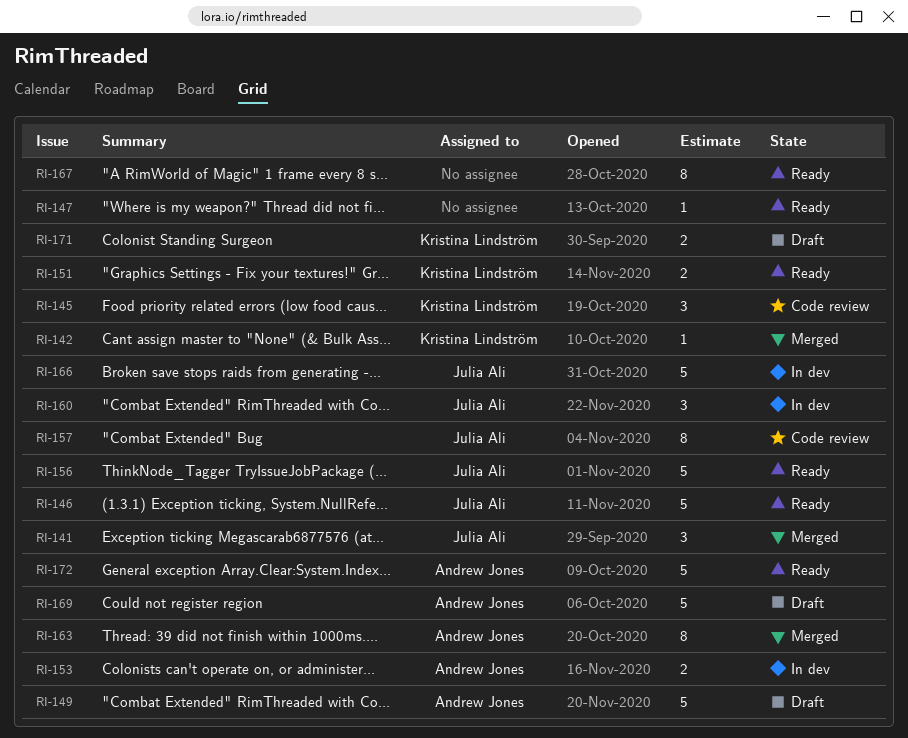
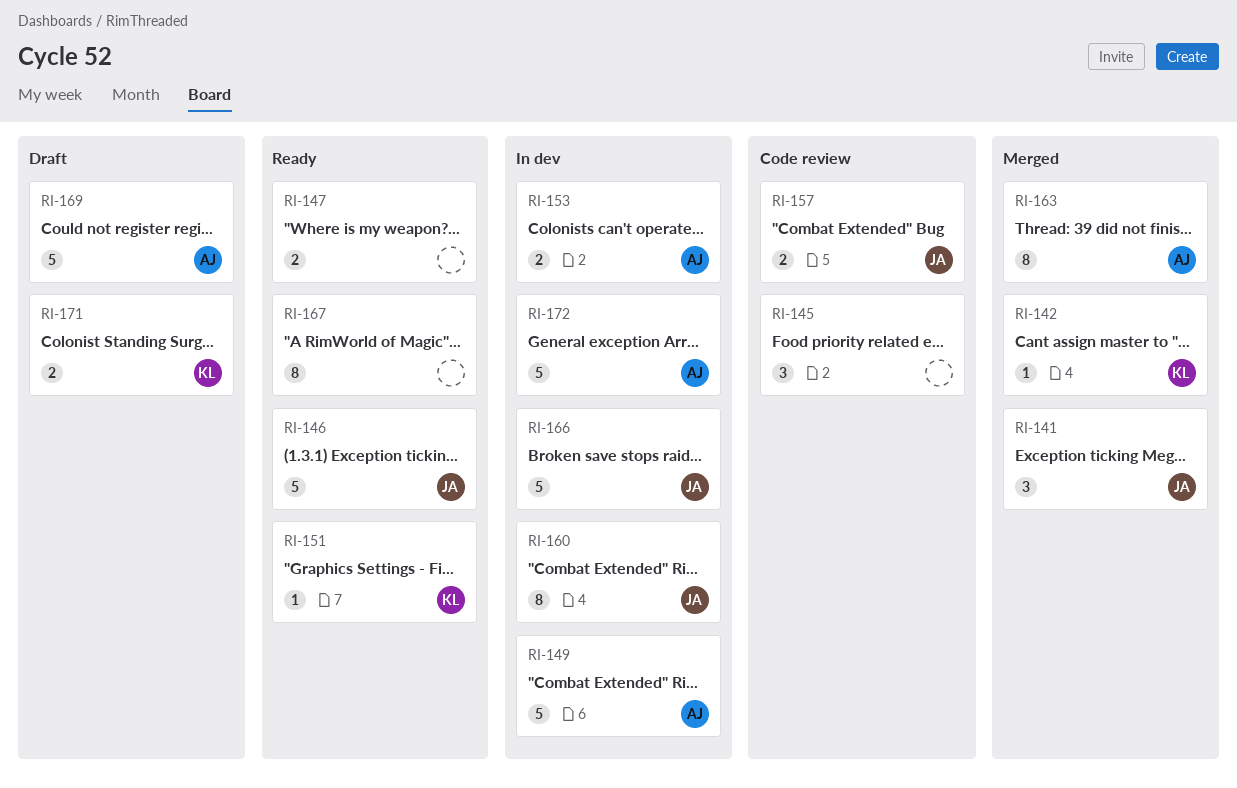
RI-145, owner: Kristina Lindström -> none
RI-147, estimate: 1 -> 2
RI-149, status: Draft -> In dev
RI-151, estimate: 2 -> 1
RI-156: present -> none
RI-157, estimate: 8 -> 2
RI-160, estimate: 3 -> 8
RI-172, status: Ready -> In dev

